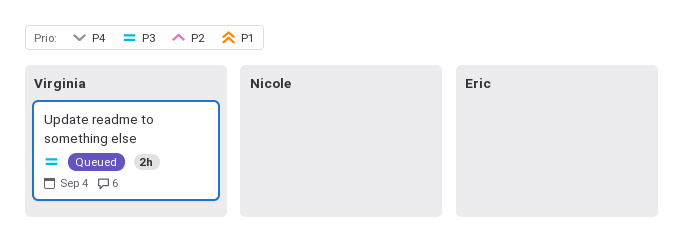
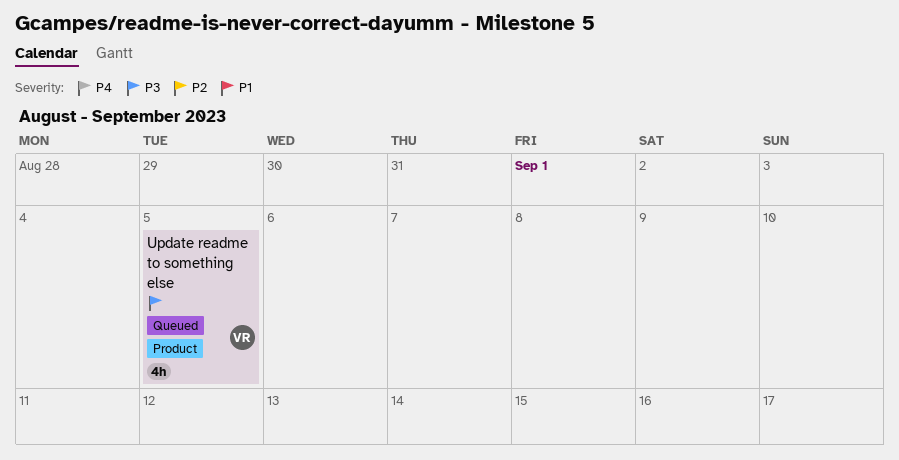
Update readme to something else, estimate: 2h -> 4h
Update readme to something else, due: Sep 4 -> Sep 5

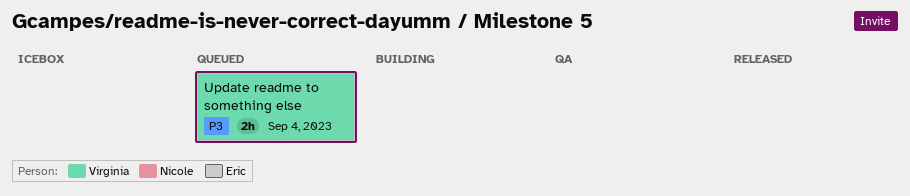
Update readme to something else, estimate: 4h -> 2h
Update readme to something else, due: Sep 5 -> Sep 4

